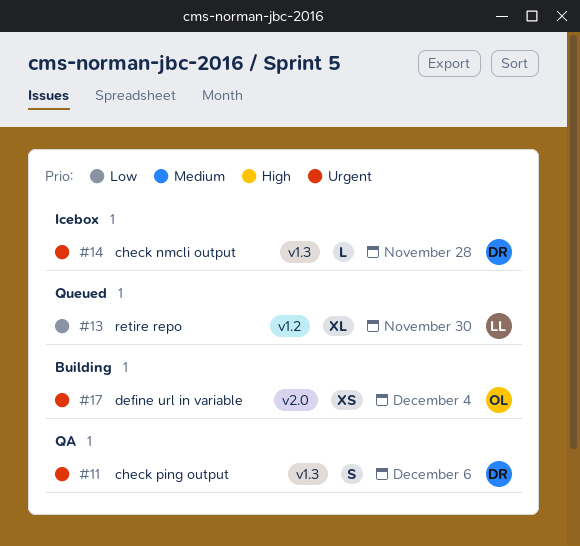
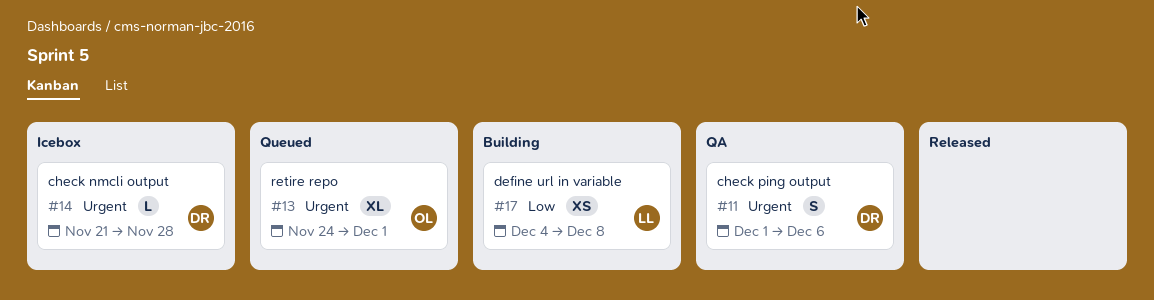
#13, owner: LL -> OL
#13, priority: Low -> Urgent
#13, due: Nov 30 -> Dec 1
#17, owner: OL -> LL
#17, priority: Urgent -> Low
#17, due: Dec 4 -> Dec 8

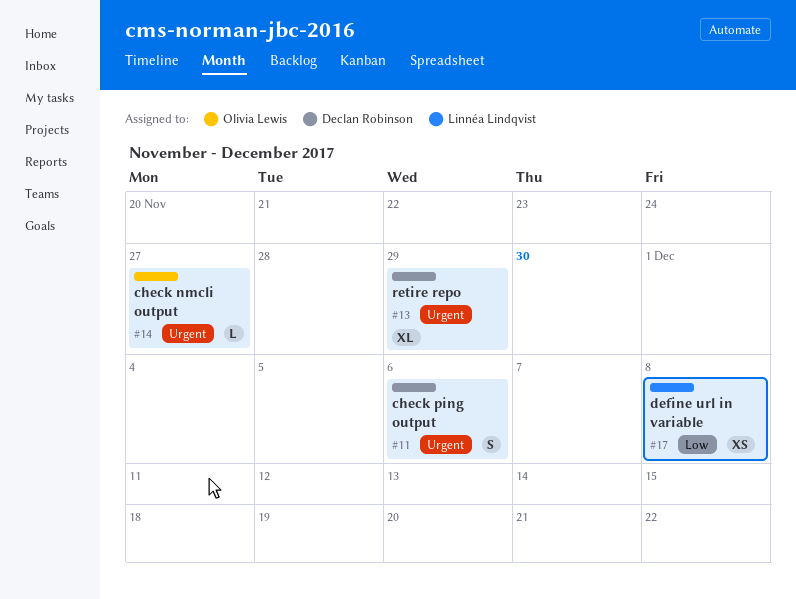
#13, owner: Olivia Lewis -> Declan Robinson
#13, due: Dec 1 -> Nov 29
#14, owner: Declan Robinson -> Olivia Lewis
#14, due: Nov 28 -> Nov 27

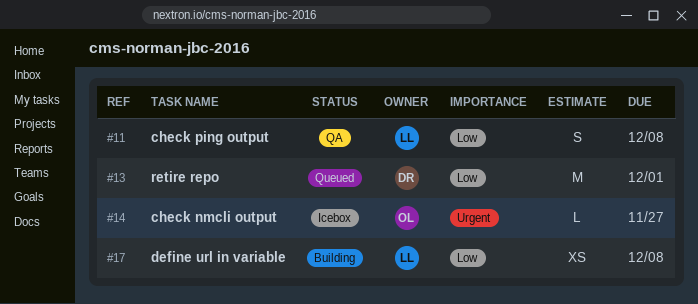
#11, owner: Declan Robinson -> Linnéa Lindqvist
#11, priority: Urgent -> Low
#11, due: Dec 6 -> Dec 8
#13, priority: Urgent -> Low
#13, estimate: XL -> M
#13, due: Nov 29 -> Dec 1

